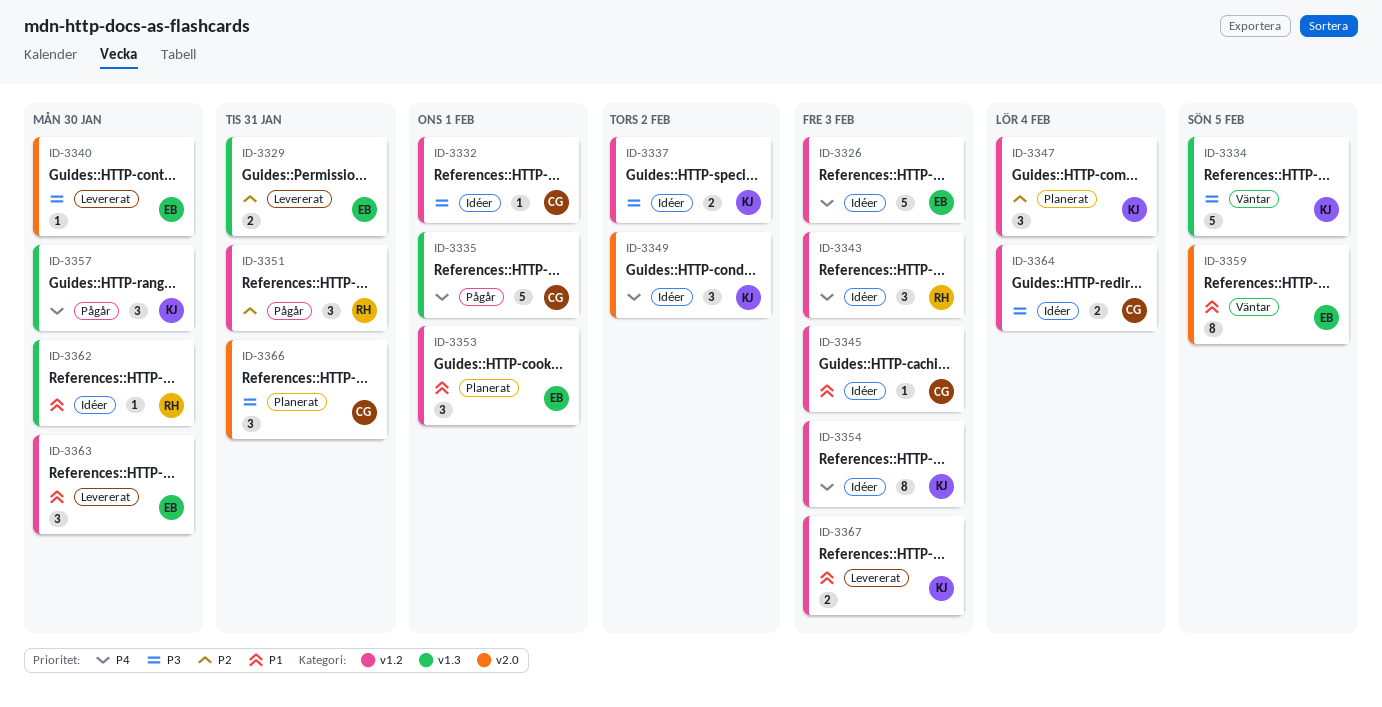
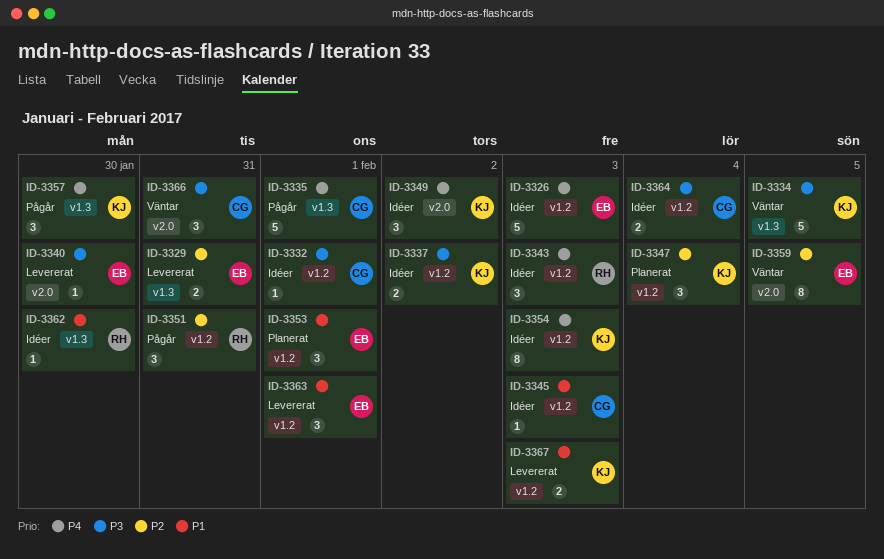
ID-3359, priority: P1 -> P2
ID-3363, due: Jan 30 -> Feb 1
ID-3366, status: Planerat -> Väntar

